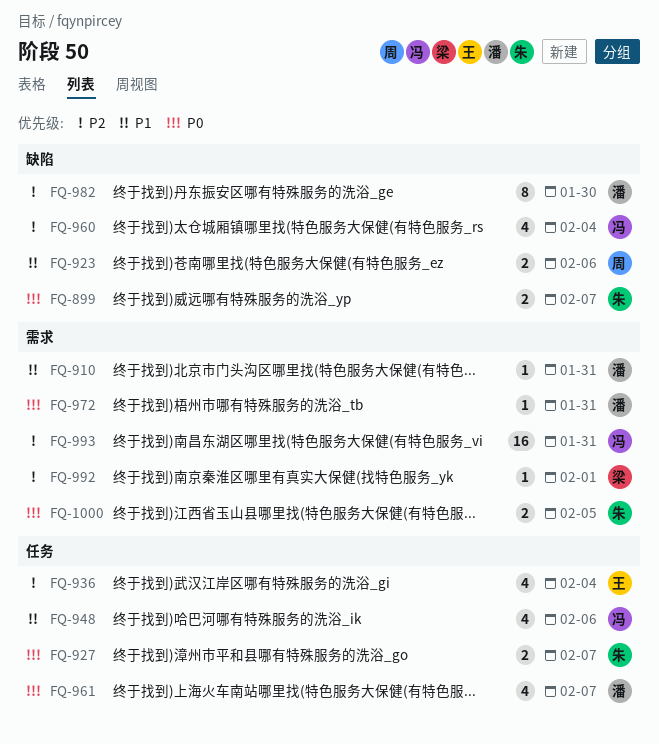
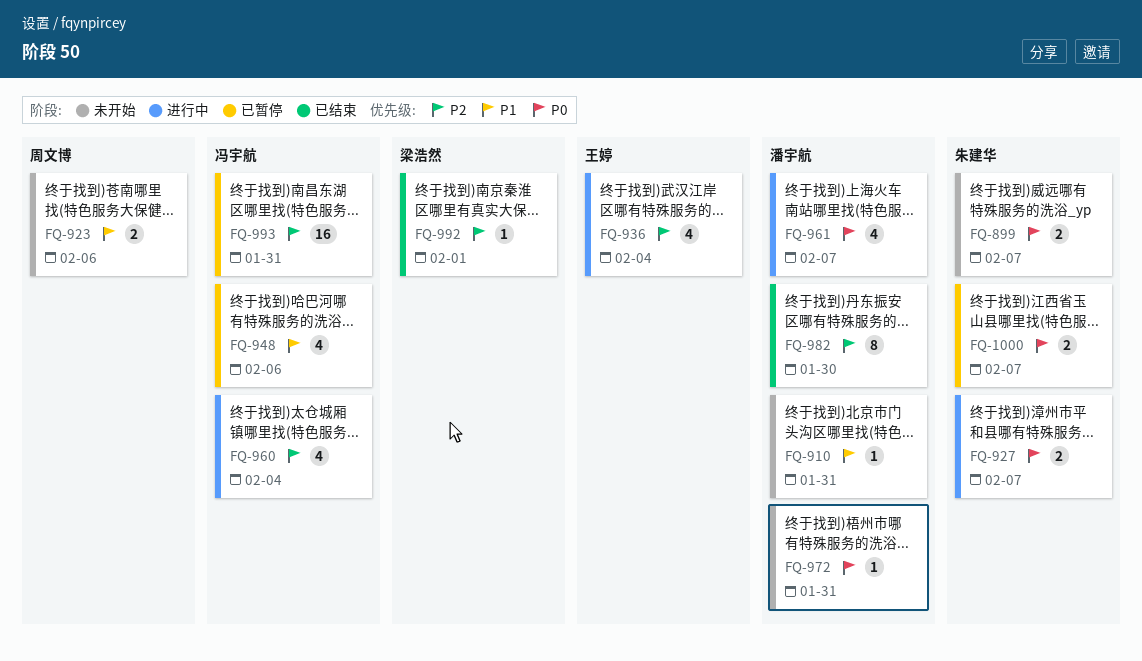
FQ-1000, due: Feb 5 -> Feb 7

